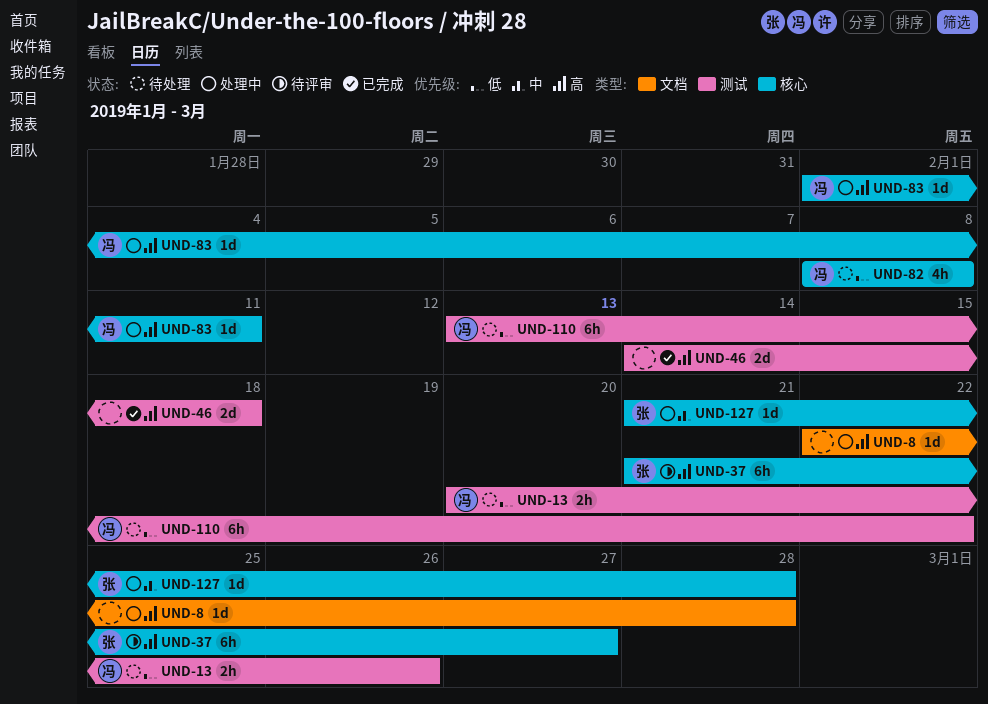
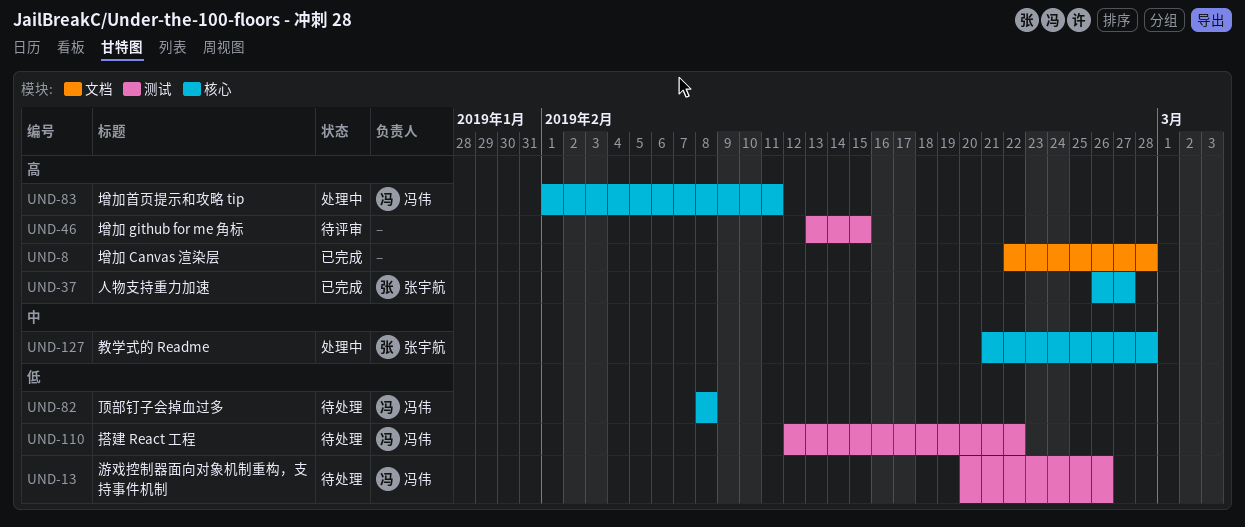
UND-8, status: 处理中 -> 已完成
UND-37, status: 待评审 -> 已完成
UND-37, start: Feb 21 -> Feb 26
UND-46, status: 已完成 -> 待评审
UND-46, start: Feb 14 -> Feb 13
UND-46, due: Feb 18 -> Feb 15
UND-110, start: Feb 13 -> Feb 12

